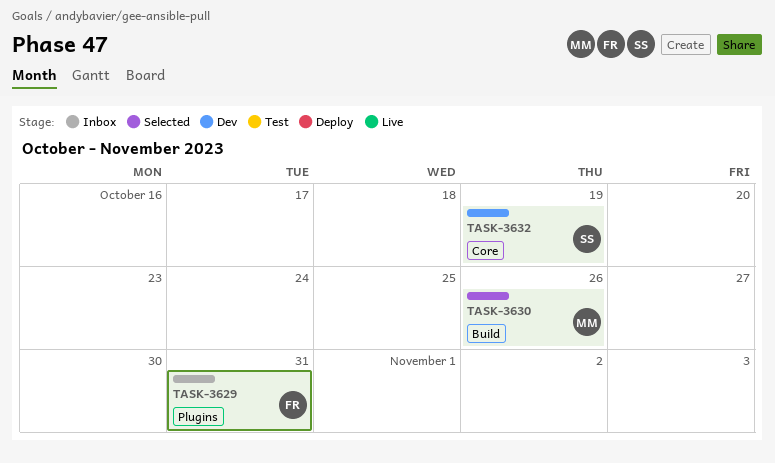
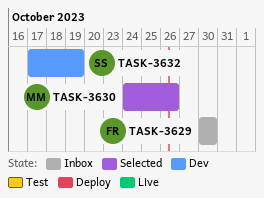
TASK-3629, due: Oct 31 -> Oct 30

